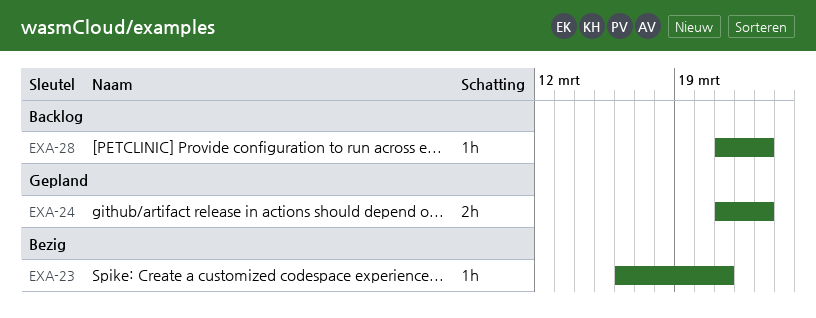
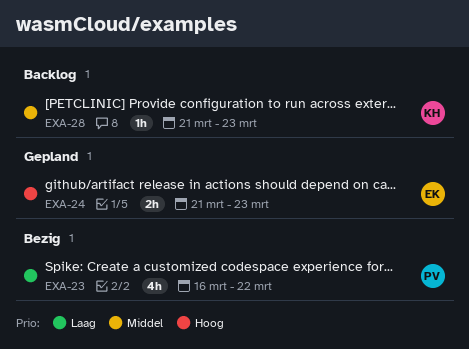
EXA-23, estimate: 1h -> 4h
EXA-23, due: Mar 21 -> Mar 22

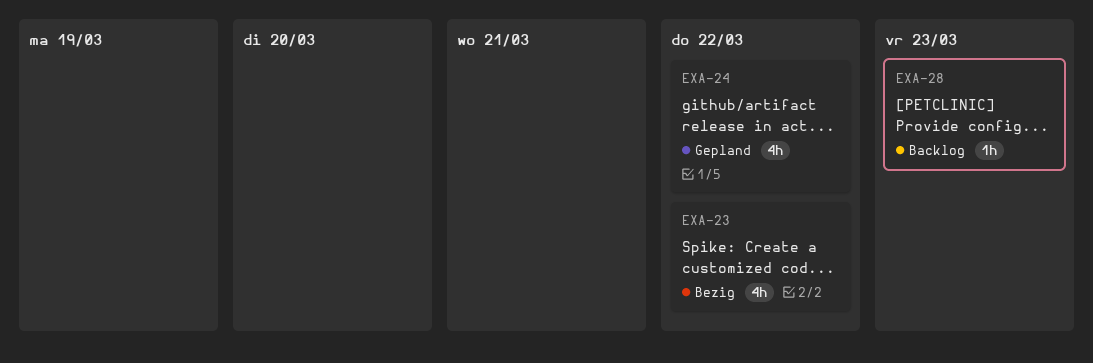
EXA-24, estimate: 2h -> 4h
EXA-24, due: Mar 23 -> Mar 22

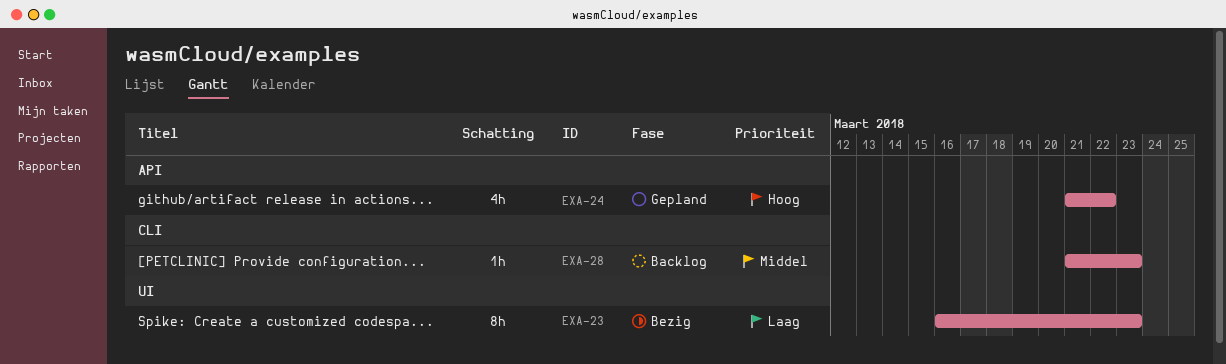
EXA-23, estimate: 4h -> 8h
EXA-23, due: Mar 22 -> Mar 23

